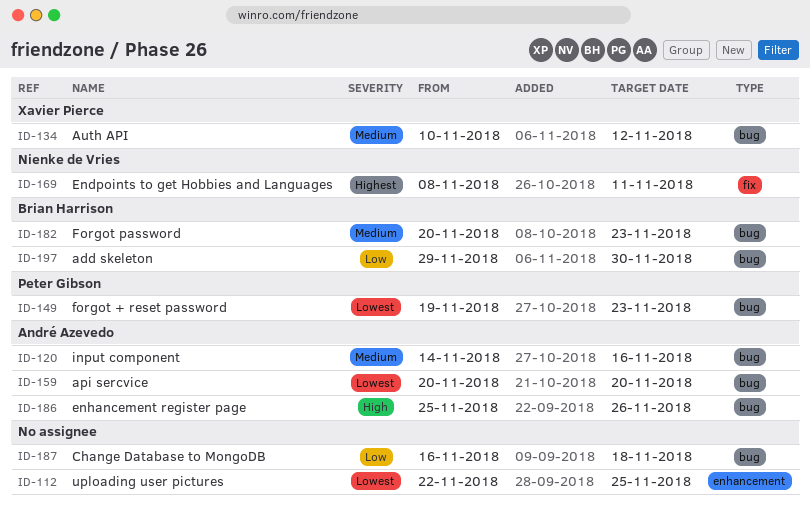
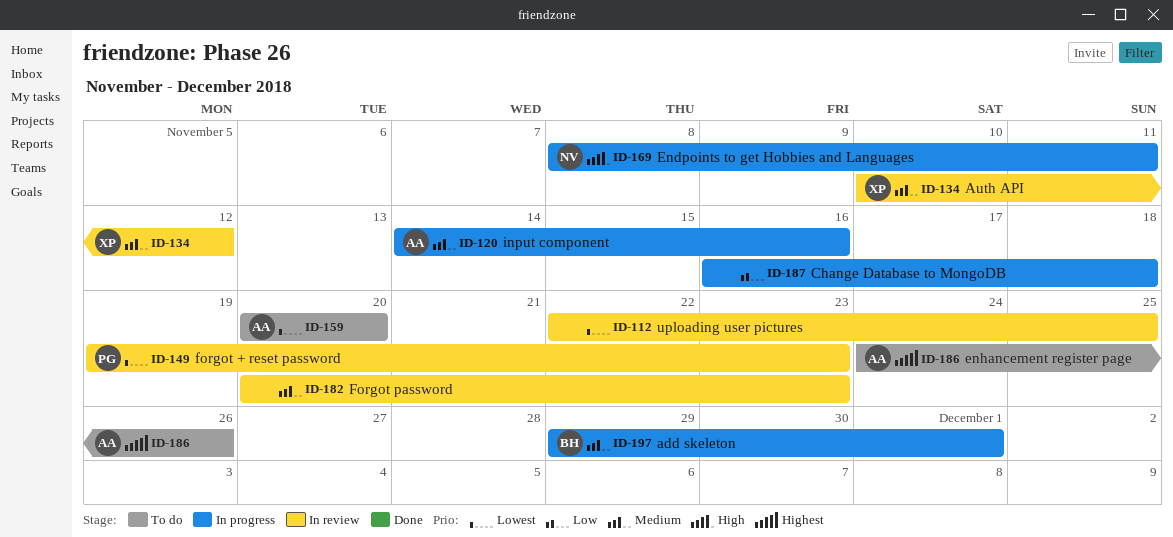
ID-169, priority: Highest -> High
ID-182, owner: Brian Harrison -> none
ID-186, priority: High -> Highest
ID-186, start: Nov 25 -> Nov 24
ID-197, priority: Low -> Medium
ID-197, due: Nov 30 -> Dec 1

